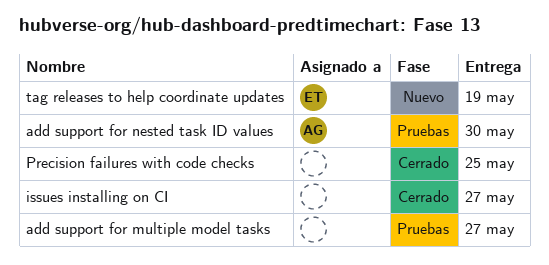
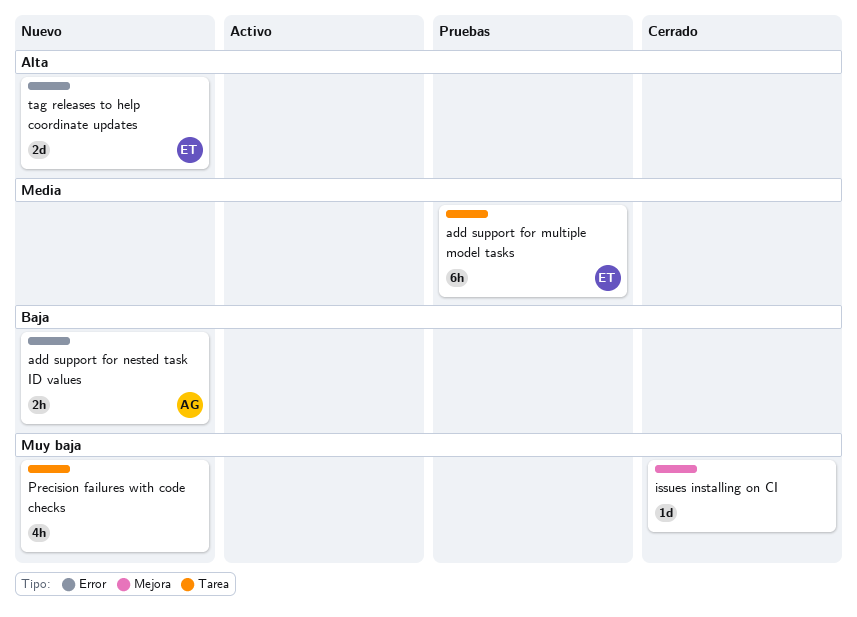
add support for multiple model tasks, owner: none -> ET
add support for nested task ID values, status: Pruebas -> Nuevo
Precision failures with code checks, status: Cerrado -> Nuevo

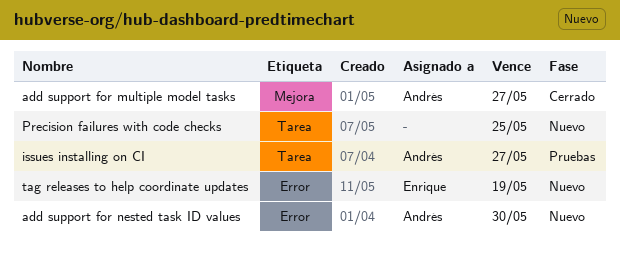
add support for multiple model tasks, status: Pruebas -> Cerrado
add support for multiple model tasks, owner: Enrique -> Andrés
add support for multiple model tasks, label: Tarea -> Mejora
issues installing on CI, status: Cerrado -> Pruebas
issues installing on CI, owner: none -> Andrés
issues installing on CI, label: Mejora -> Tarea

